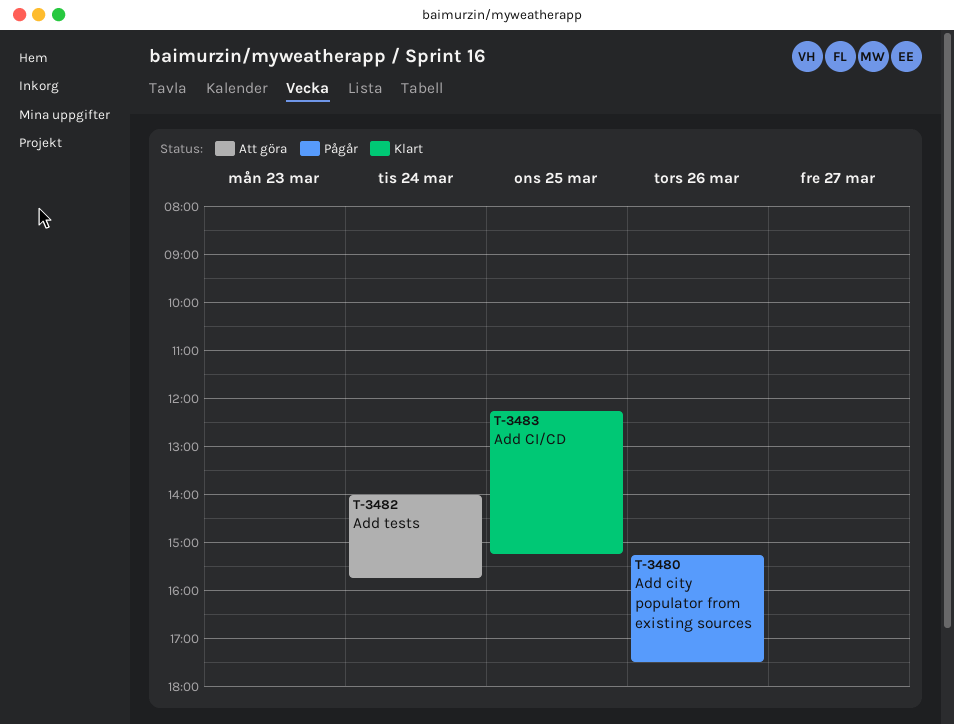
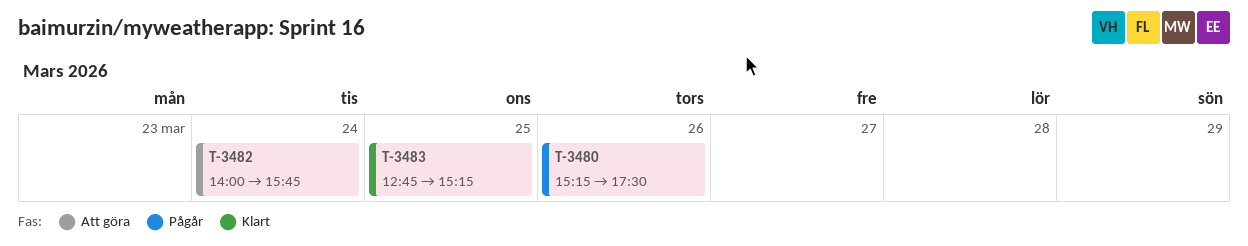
T-3483, begins: 12:15 -> 12:45

